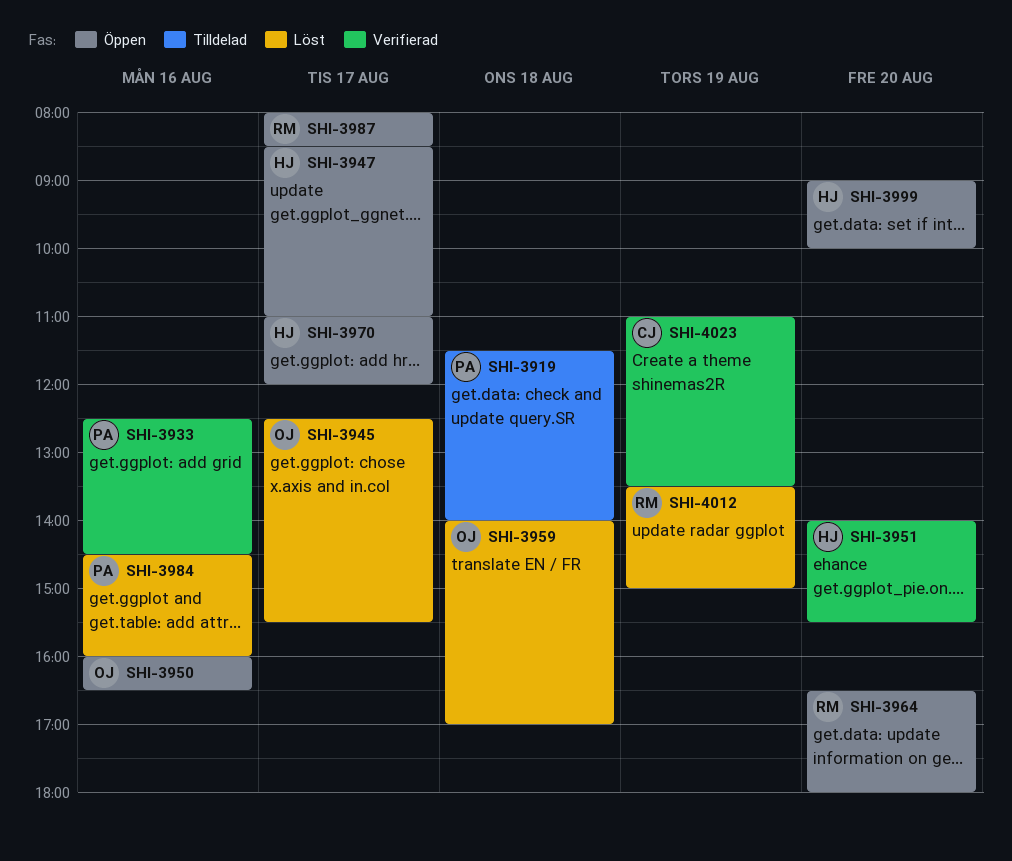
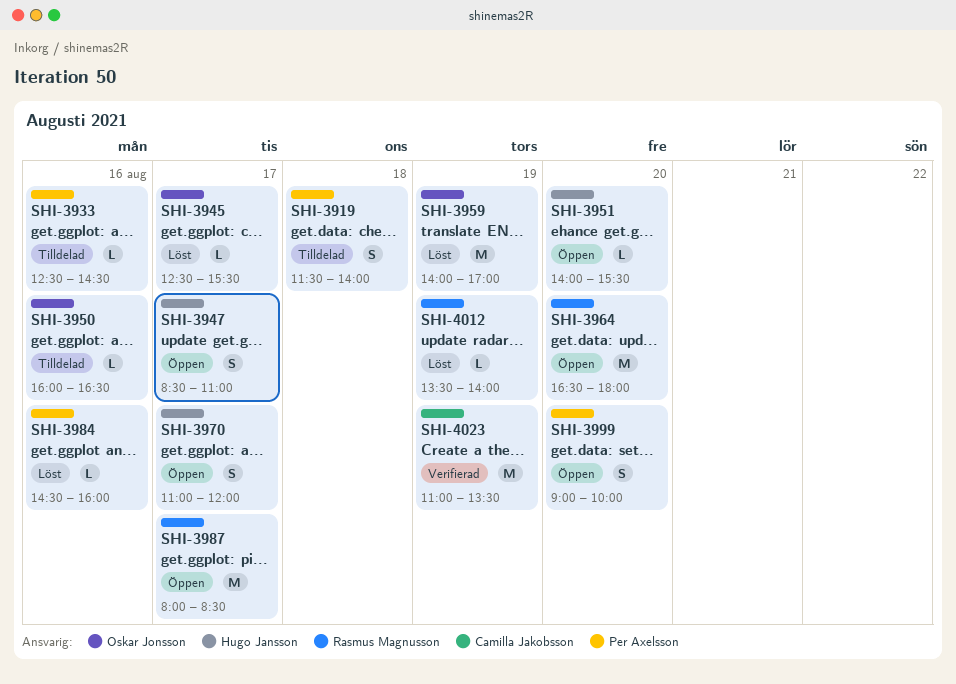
SHI-3933, status: Verifierad -> Tilldelad
SHI-3950, status: Öppen -> Tilldelad
SHI-3951, status: Verifierad -> Öppen
SHI-3959, day: Aug 18 -> Aug 19
SHI-3999, owner: Hugo Jansson -> Per Axelsson
SHI-4012, ends: 15:00 -> 14:00

